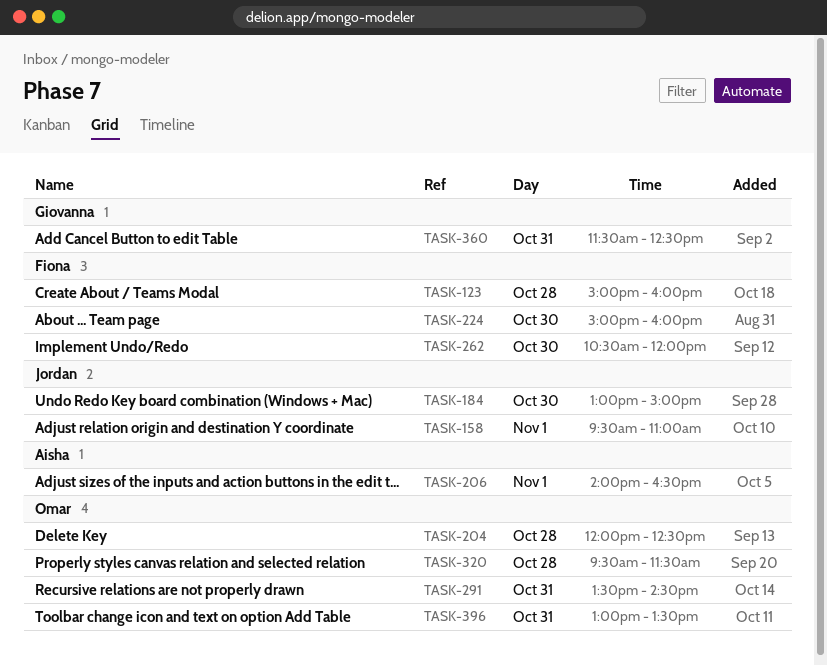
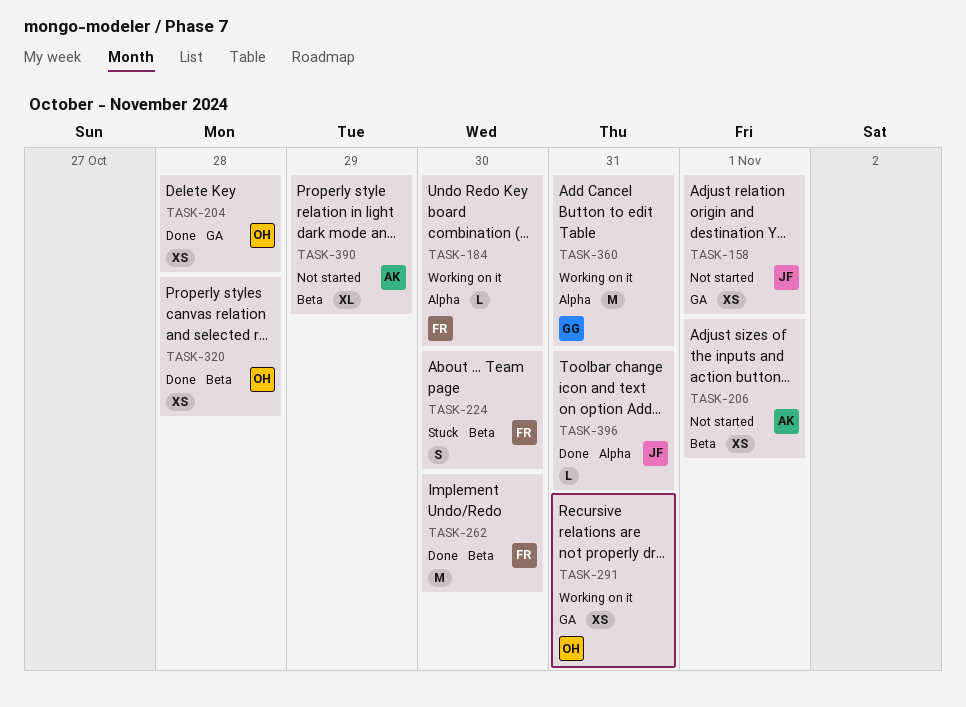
TASK-123: present -> none
TASK-184, owner: Jordan -> Fiona
TASK-390: none -> present
TASK-396, owner: Omar -> Jordan

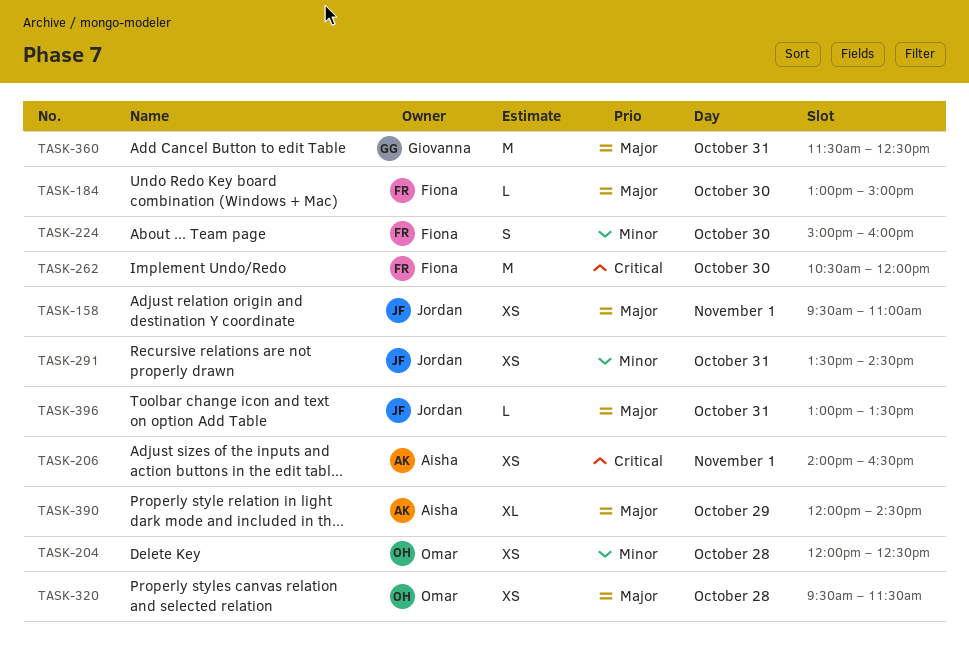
TASK-291, owner: Omar -> Jordan

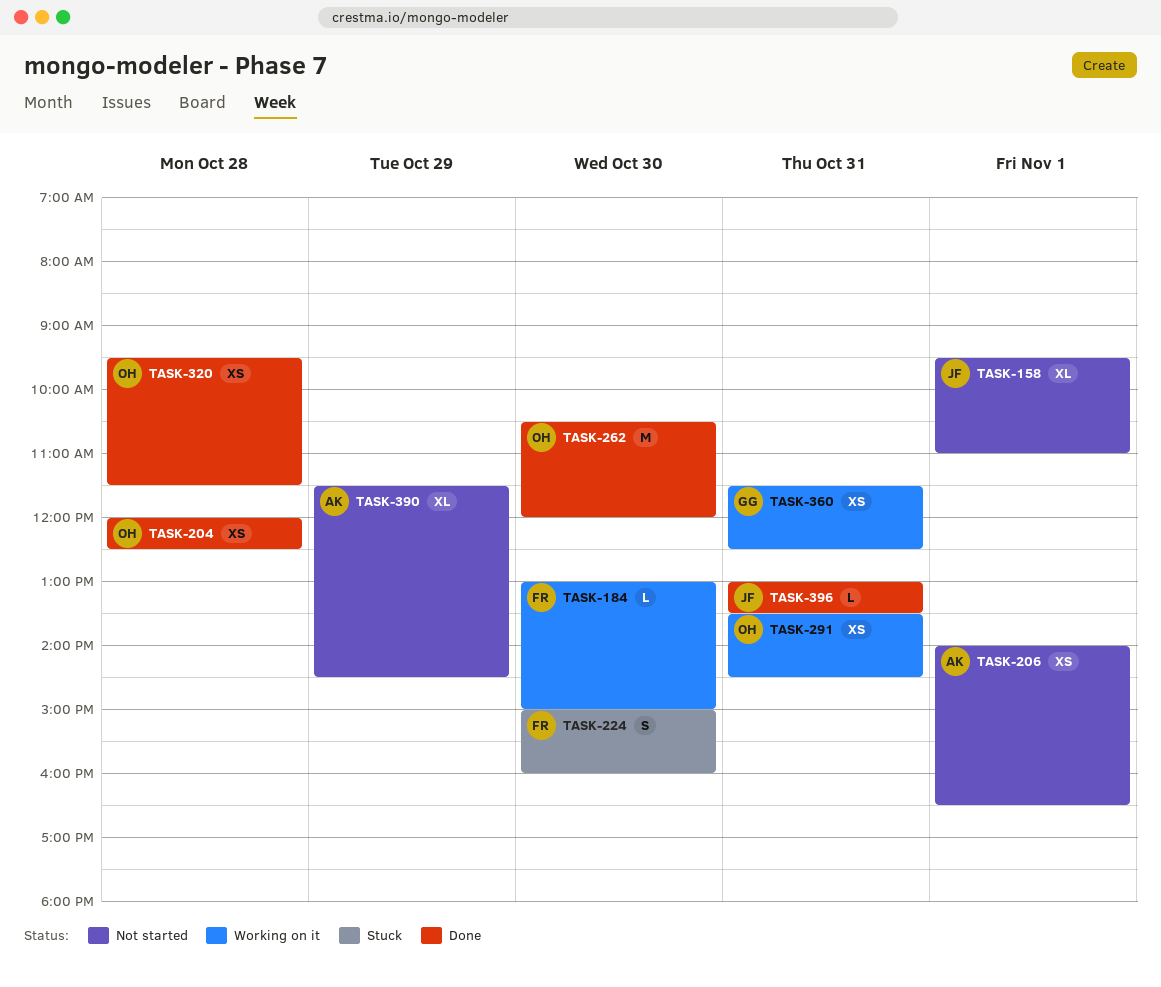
TASK-158, estimate: XS -> XL
TASK-262, owner: Fiona -> Omar
TASK-291, owner: Jordan -> Omar
TASK-360, estimate: M -> XS
TASK-390, begins: 12:00 -> 11:30

